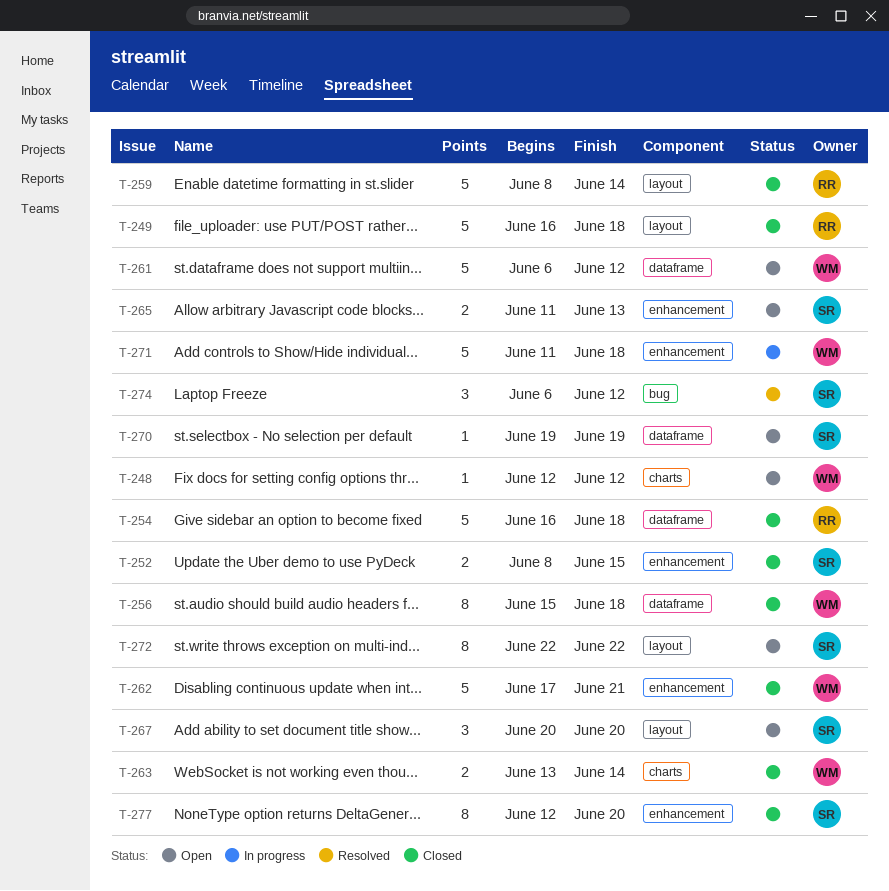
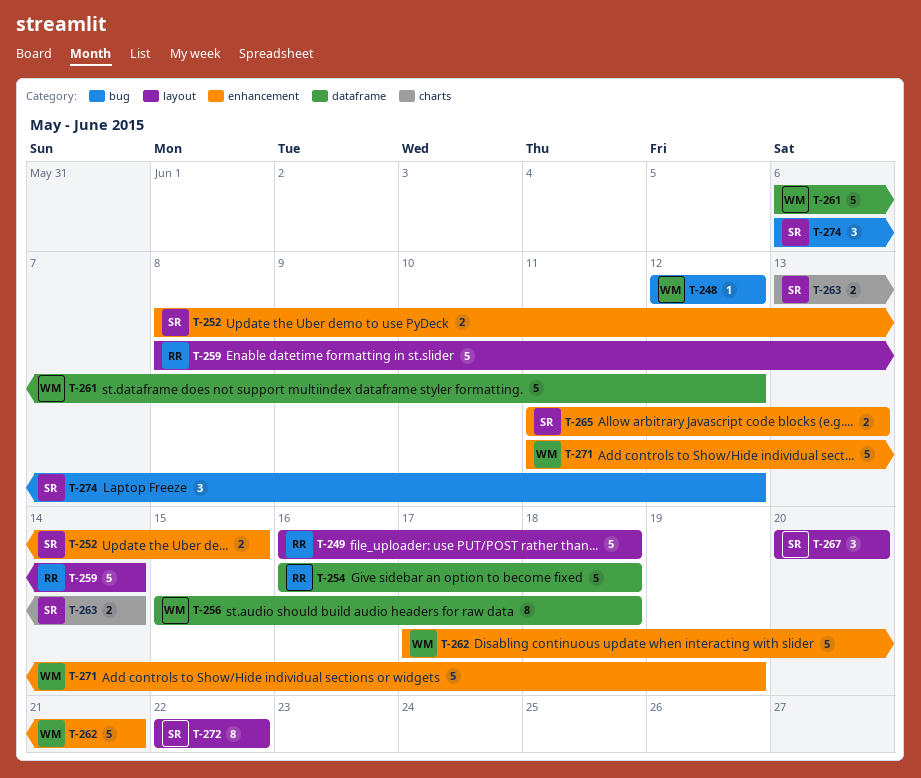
T-248, label: charts -> bug
T-263, owner: WM -> SR
T-270: present -> none
T-271, due: Jun 18 -> Jun 19
T-277: present -> none

